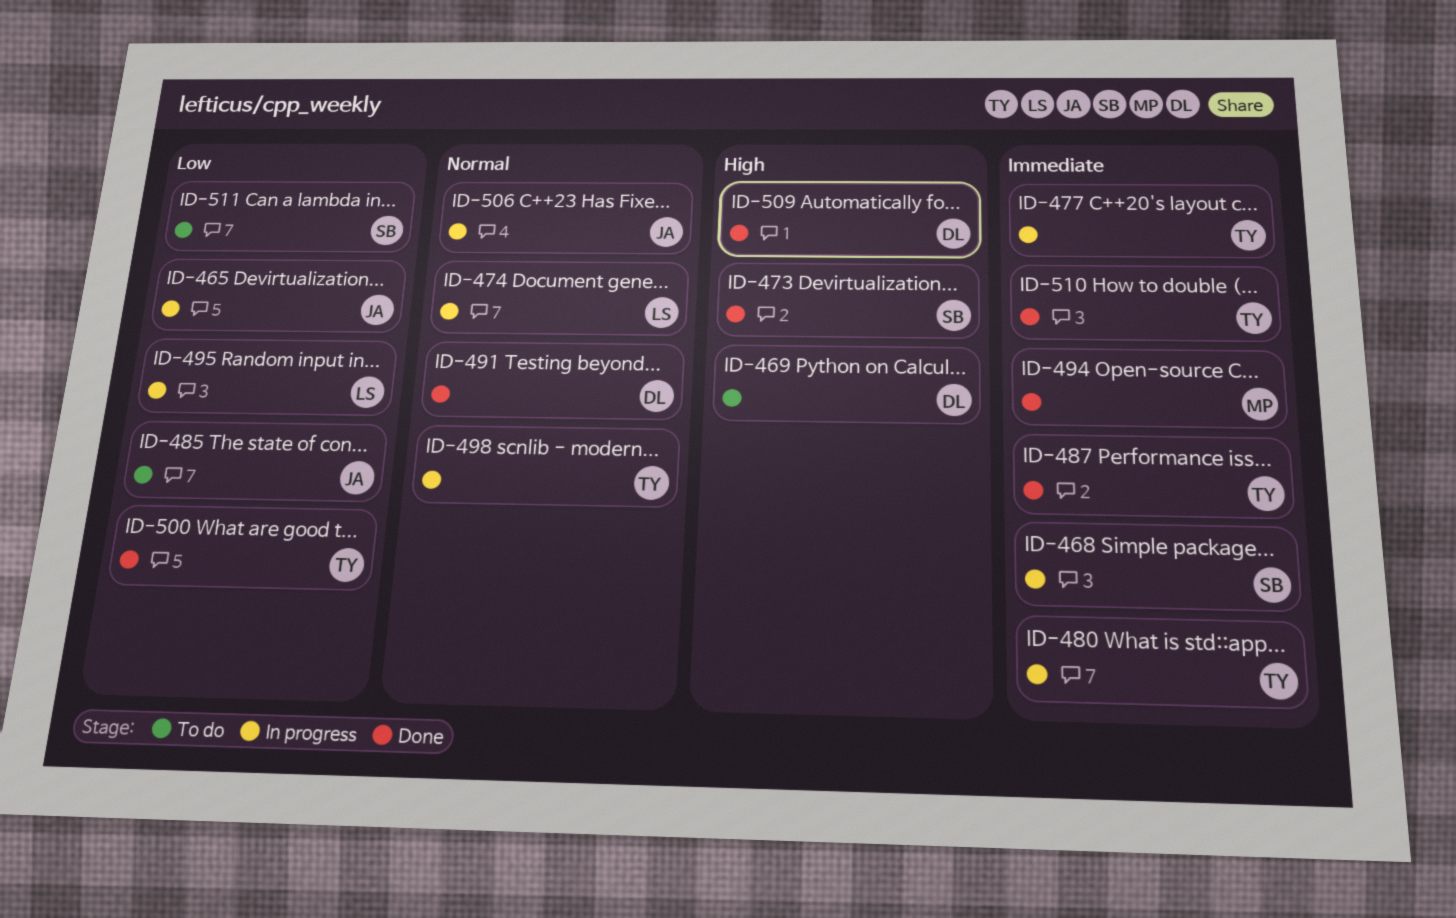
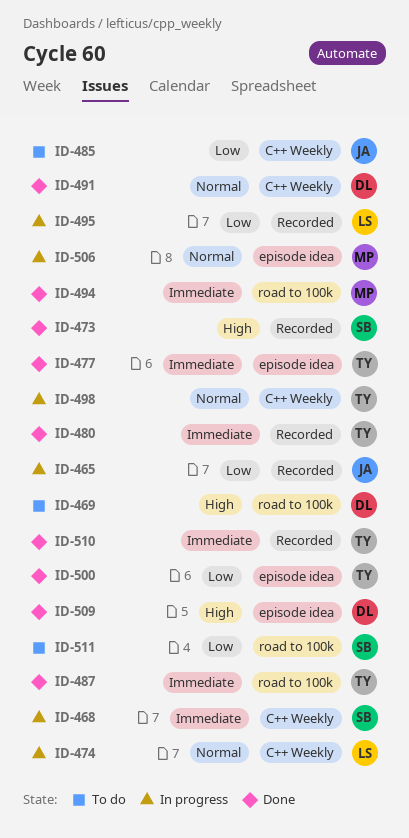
ID-477, status: In progress -> Done
ID-480, status: In progress -> Done
ID-506, owner: JA -> MP

